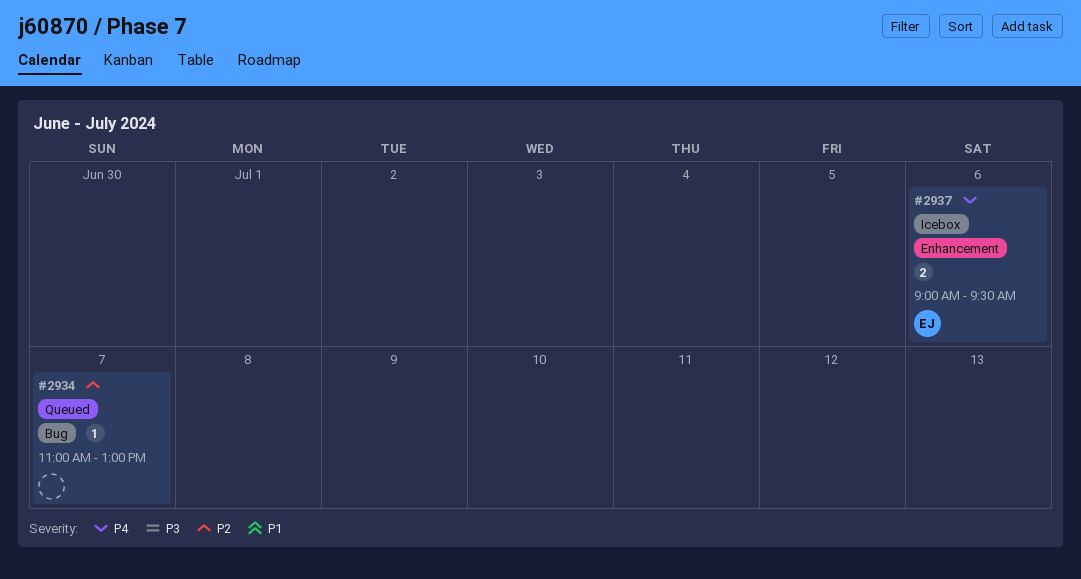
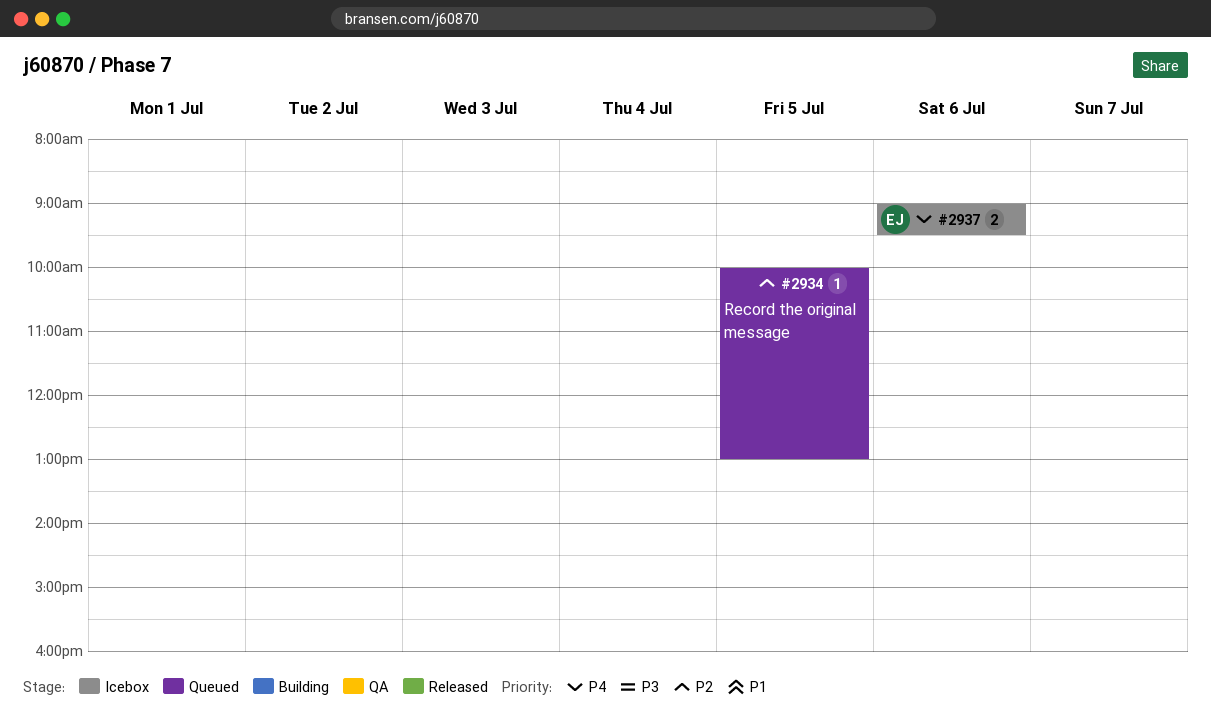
#2934, day: Jul 7 -> Jul 5
#2934, begins: 11:00 -> 10:00

